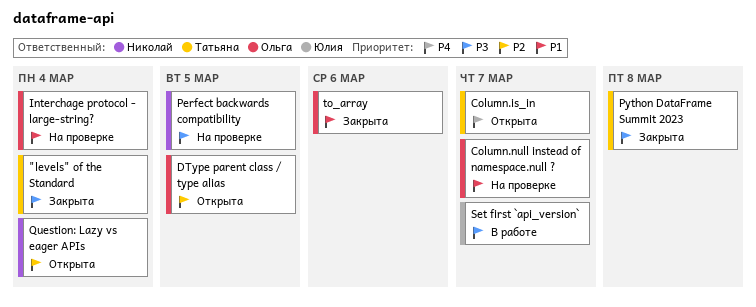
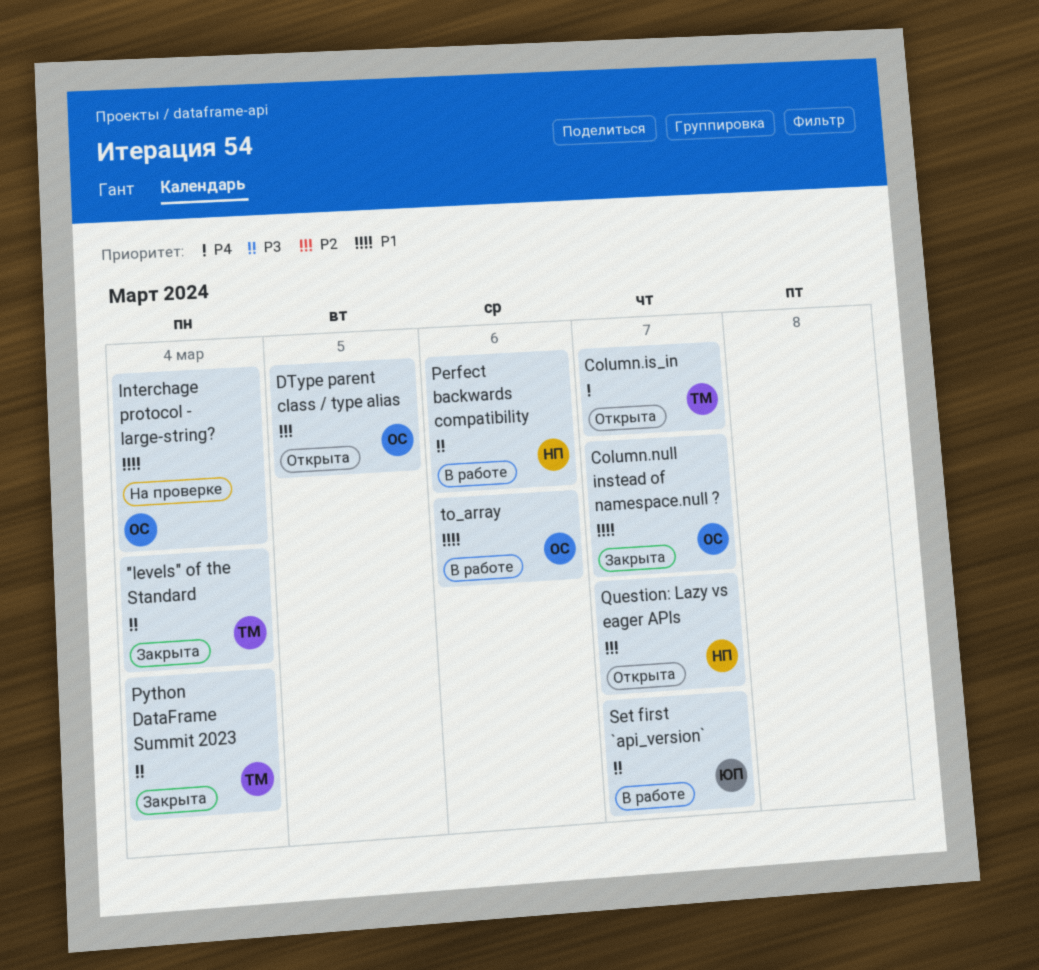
Column.null instead of namespace.null ?, status: На проверке -> Закрыта
Perfect backwards compatibility, status: На проверке -> В работе
Perfect backwards compatibility, due: Mar 5 -> Mar 6
Python DataFrame Summit 2023, due: Mar 8 -> Mar 4
Question: Lazy vs eager APIs, due: Mar 4 -> Mar 7
to_array, status: Закрыта -> В работе

